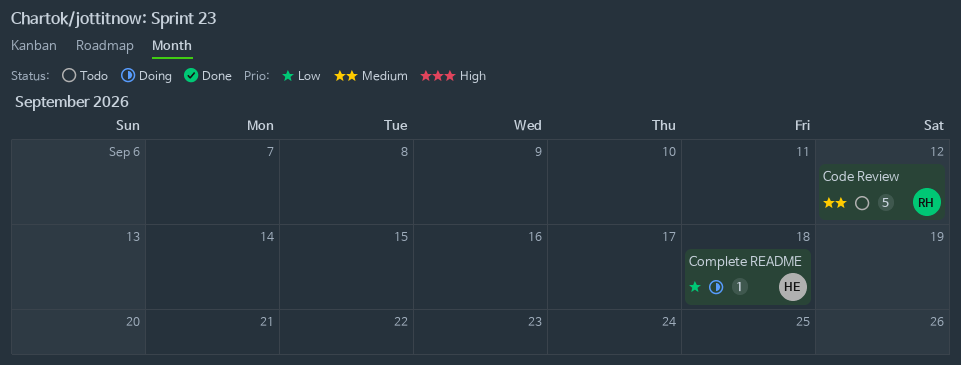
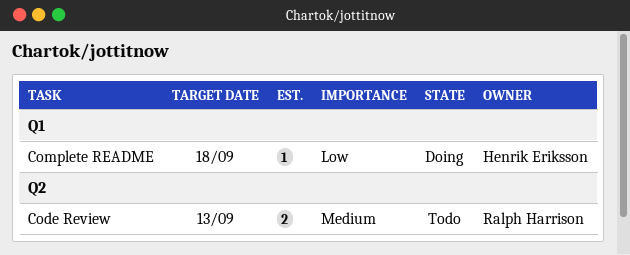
Code Review, estimate: 5 -> 2
Code Review, due: Sep 12 -> Sep 13

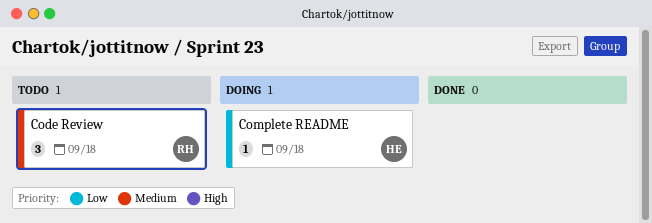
Code Review, estimate: 2 -> 3
Code Review, due: Sep 13 -> Sep 18

